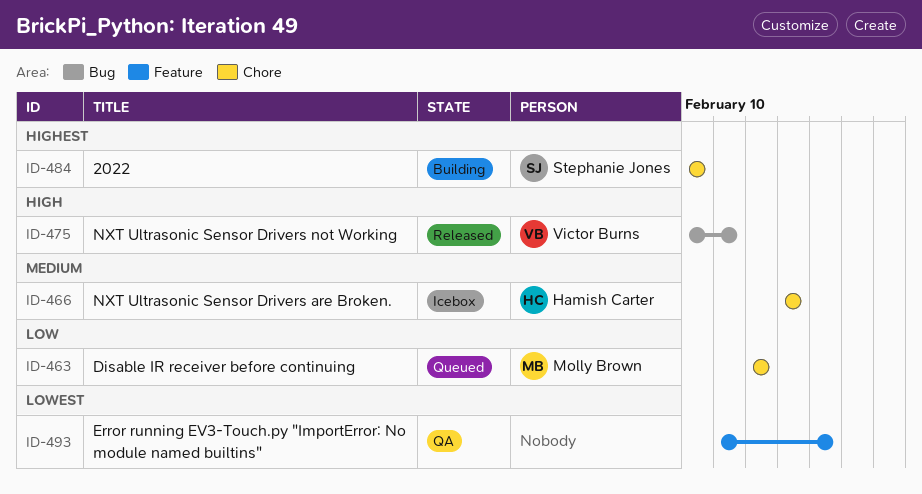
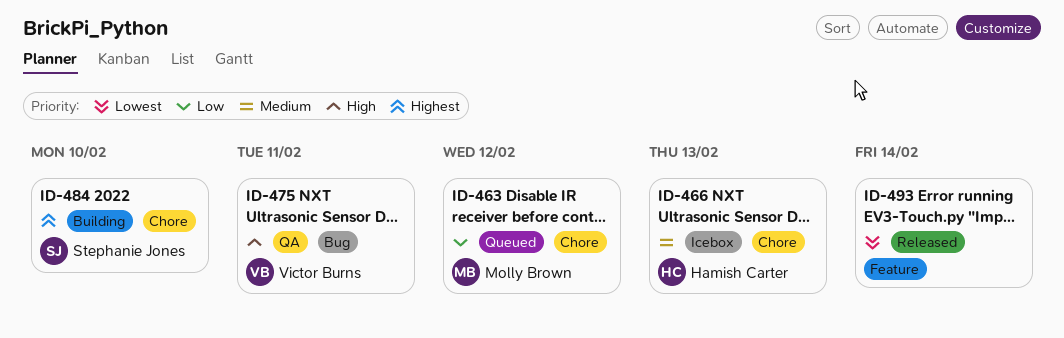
ID-475, status: Released -> QA
ID-493, status: QA -> Released

